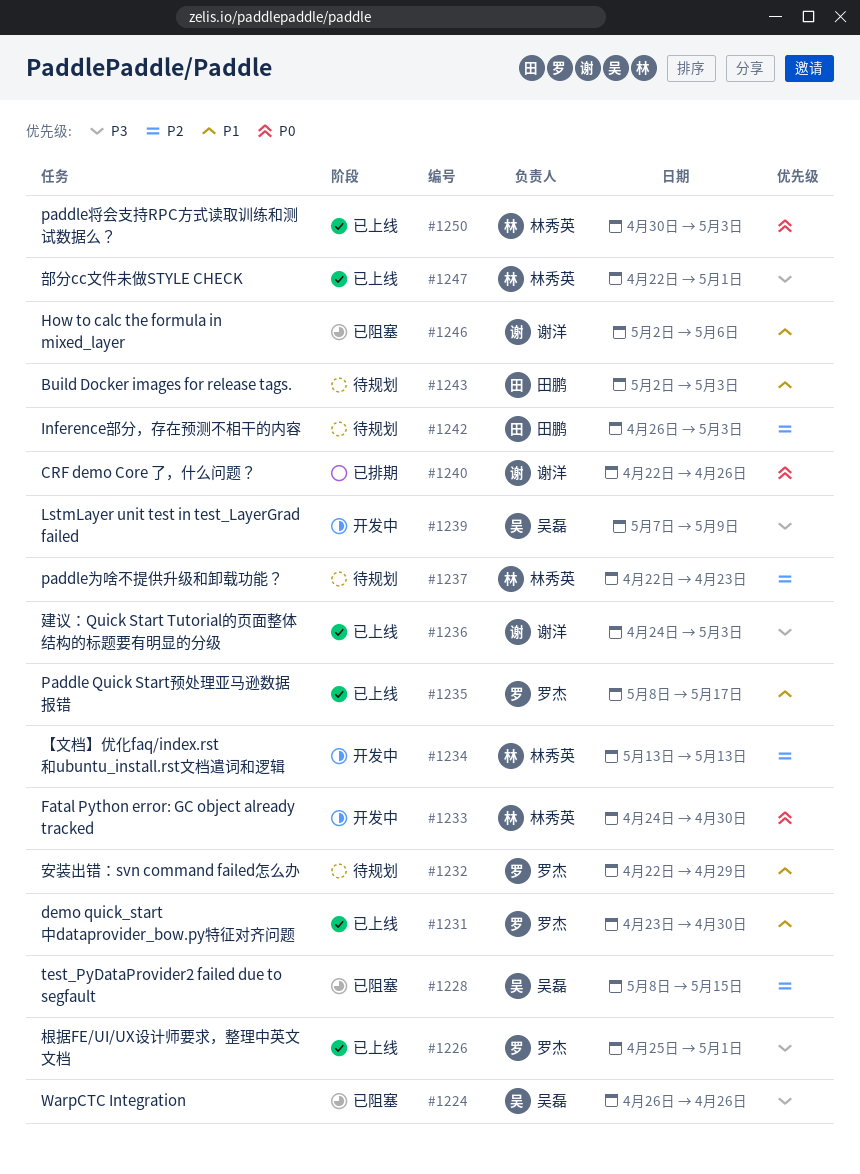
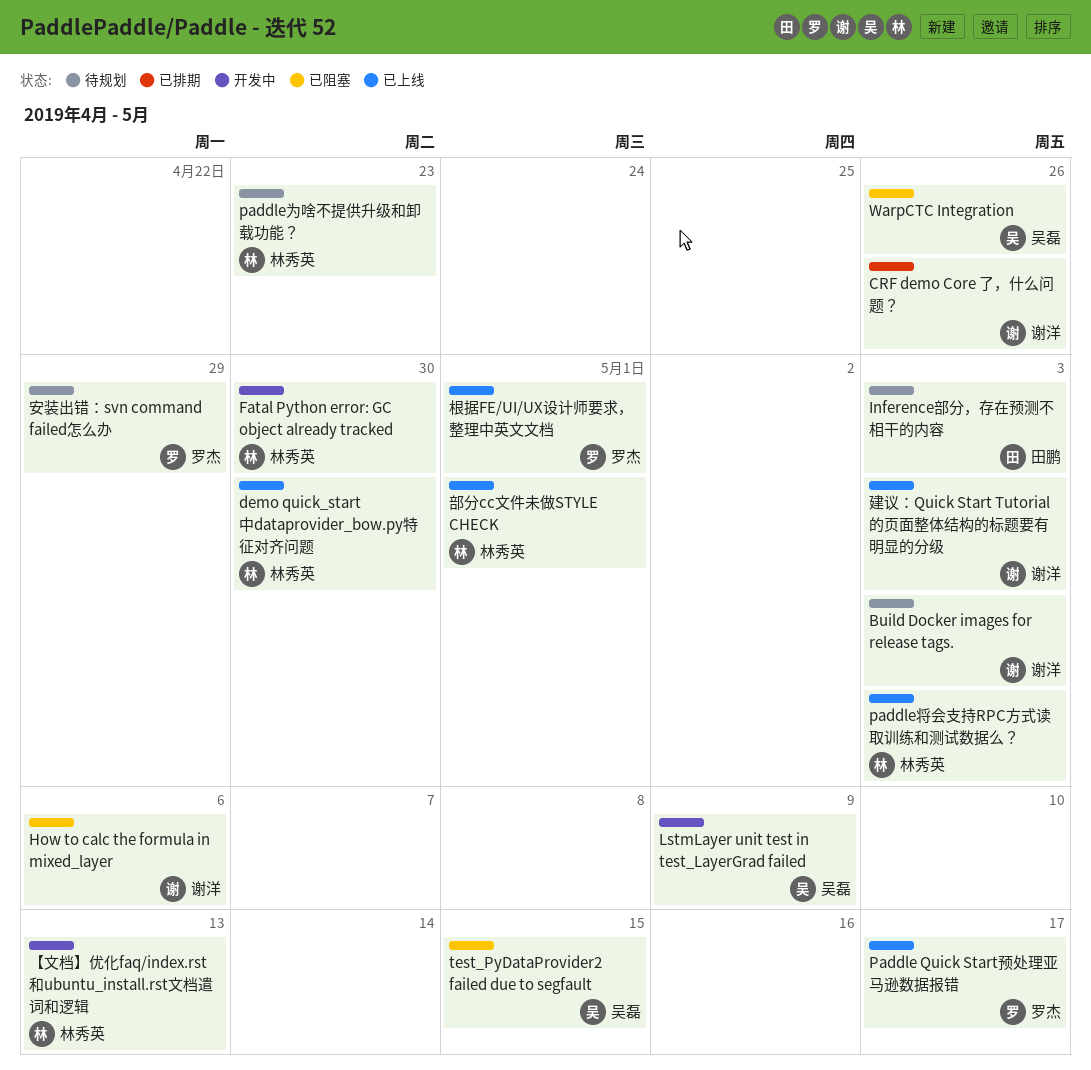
Build Docker images for release tags., owner: 田鹏 -> 谢洋
demo quick_start中dataprovider_bow.py特征对齐问题, owner: 罗杰 -> 林秀英

